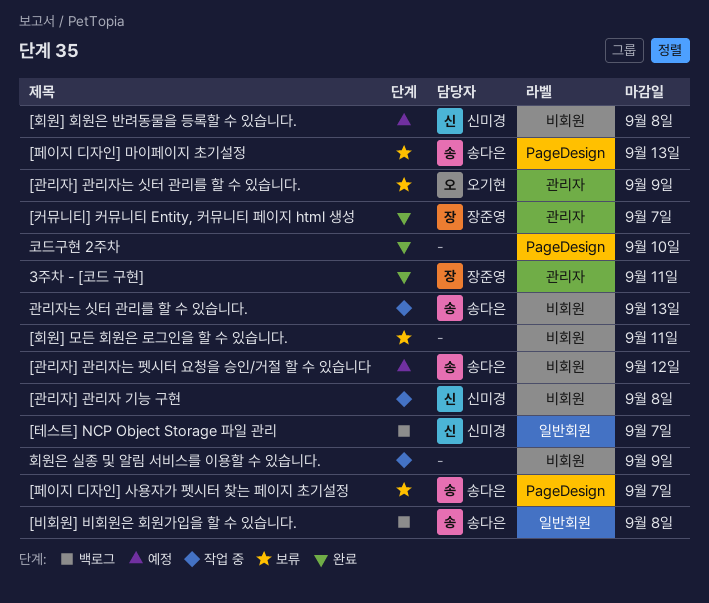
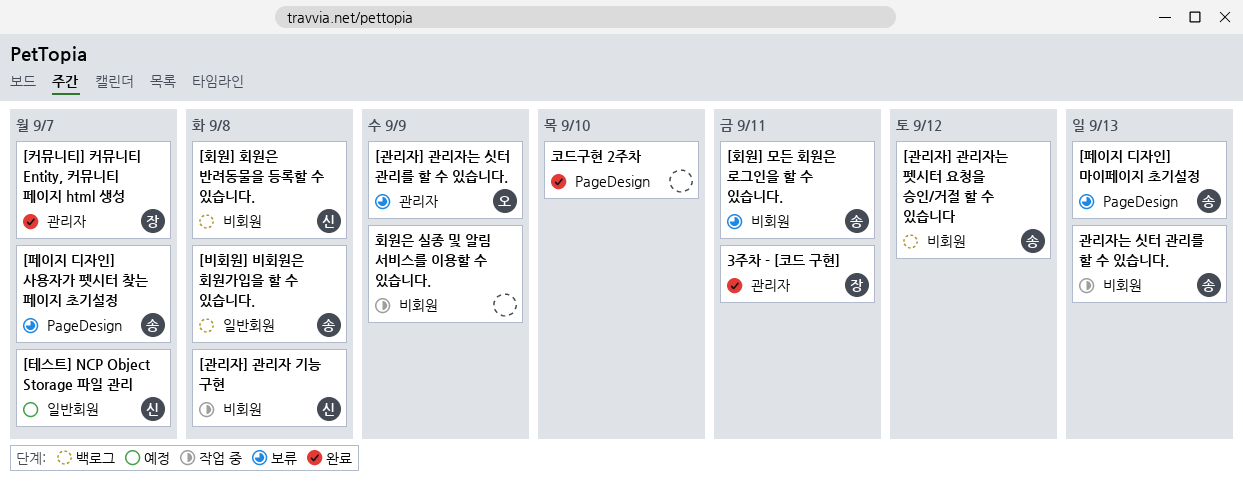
[관리자] 관리자는 펫시터 요청을 승인/거절 할 수 있습니다, status: 예정 -> 백로그
[테스트] NCP Object Storage 파일 관리, status: 백로그 -> 예정
[회원] 모든 회원은 로그인을 할 수 있습니다., owner: none -> 송다은
[회원] 회원은 반려동물을 등록할 수 있습니다., status: 예정 -> 백로그

